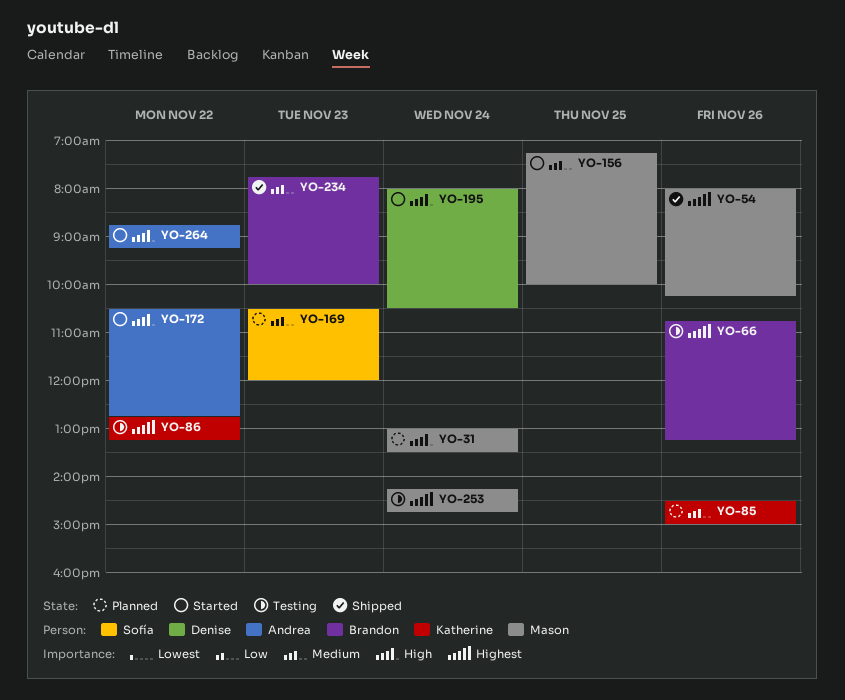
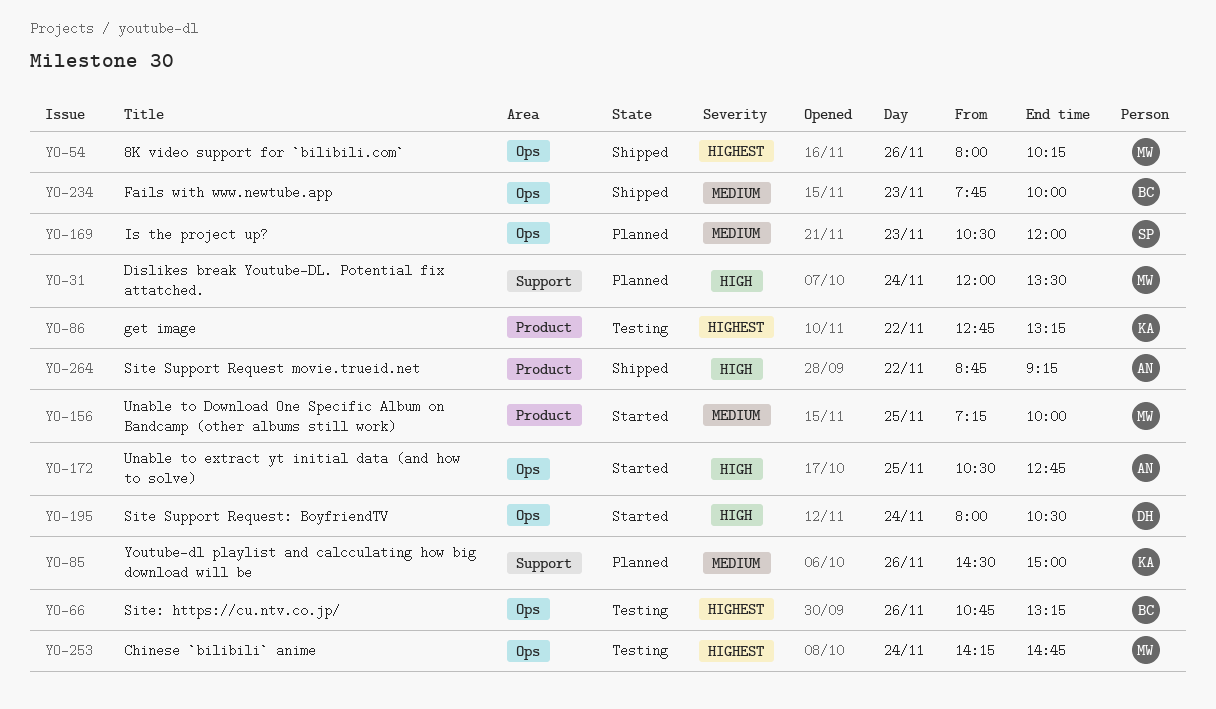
YO-31, begins: 13:00 -> 12:00
YO-172, day: Nov 22 -> Nov 25
YO-264, status: Started -> Shipped

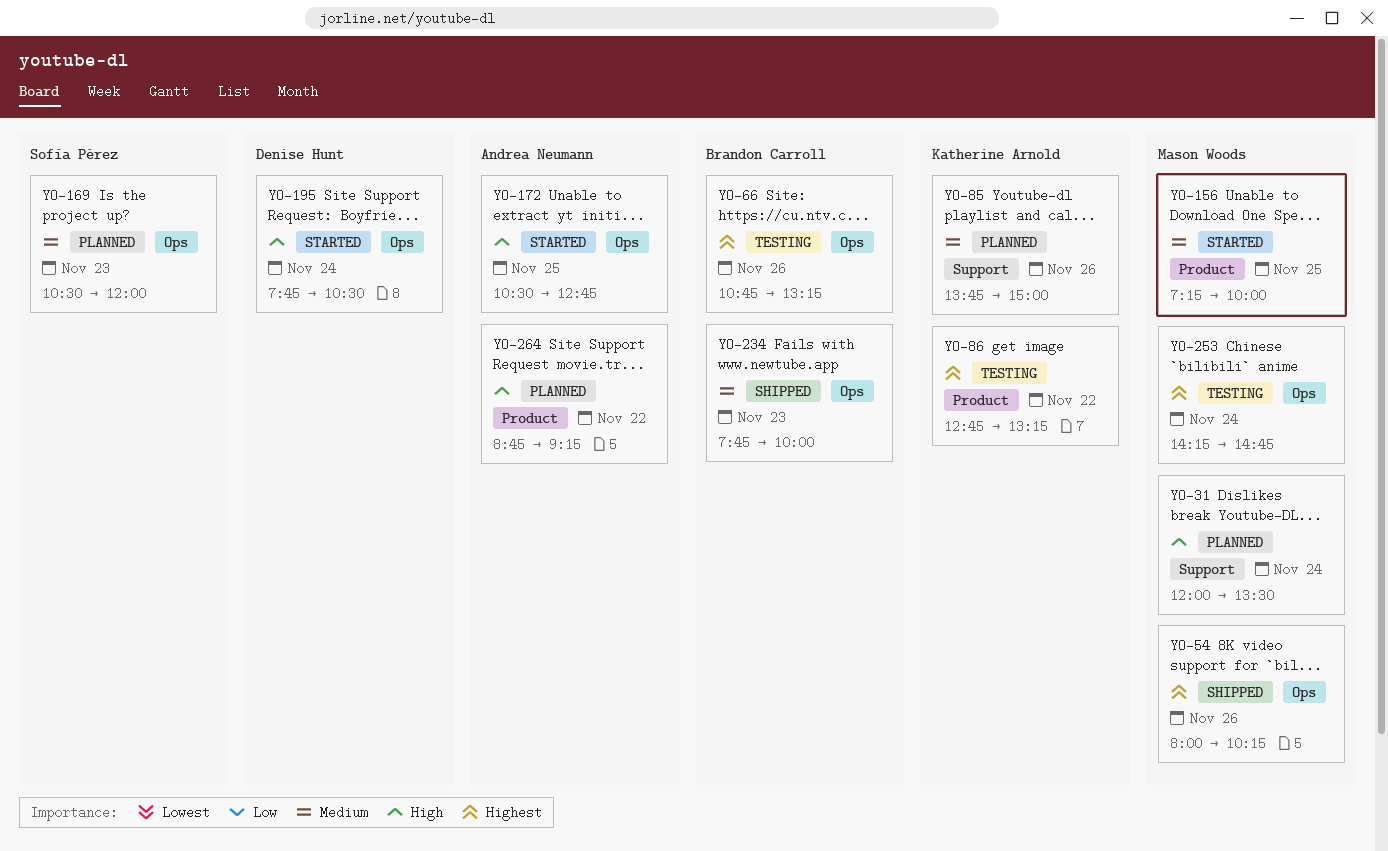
YO-85, begins: 14:30 -> 13:45
YO-195, begins: 08:00 -> 07:45
YO-264, status: Shipped -> Planned

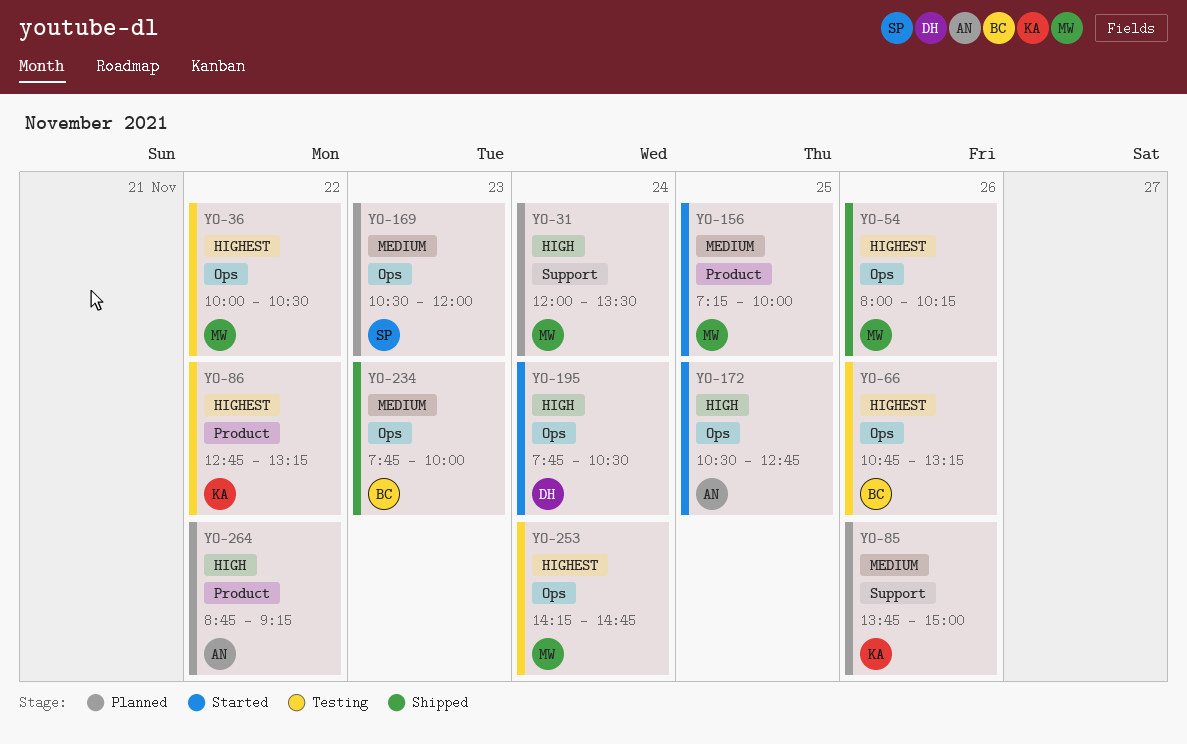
YO-36: none -> present

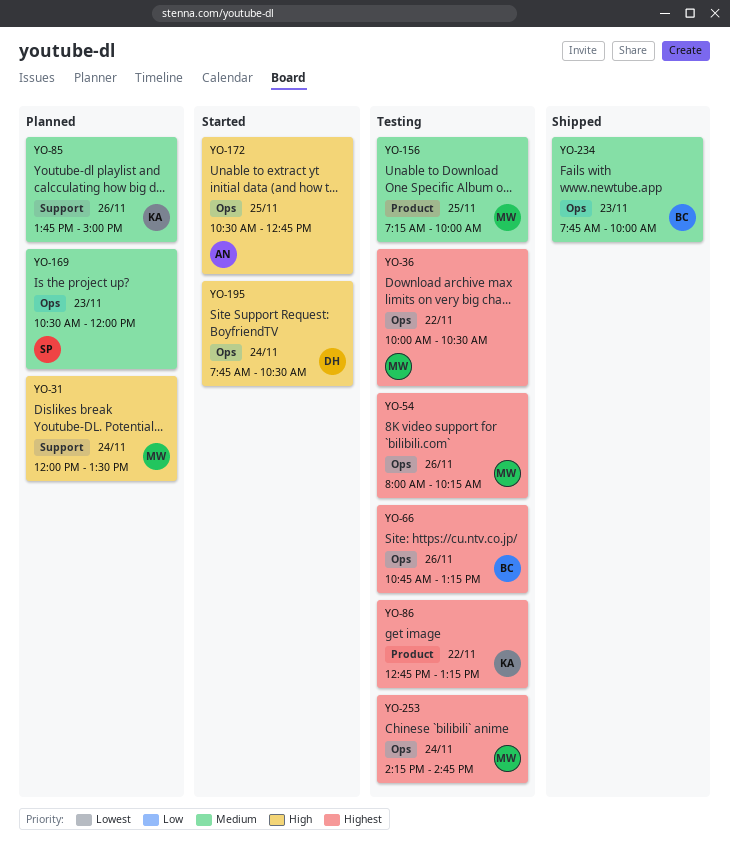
YO-54, status: Shipped -> Testing
YO-156, status: Started -> Testing
YO-264: present -> none

